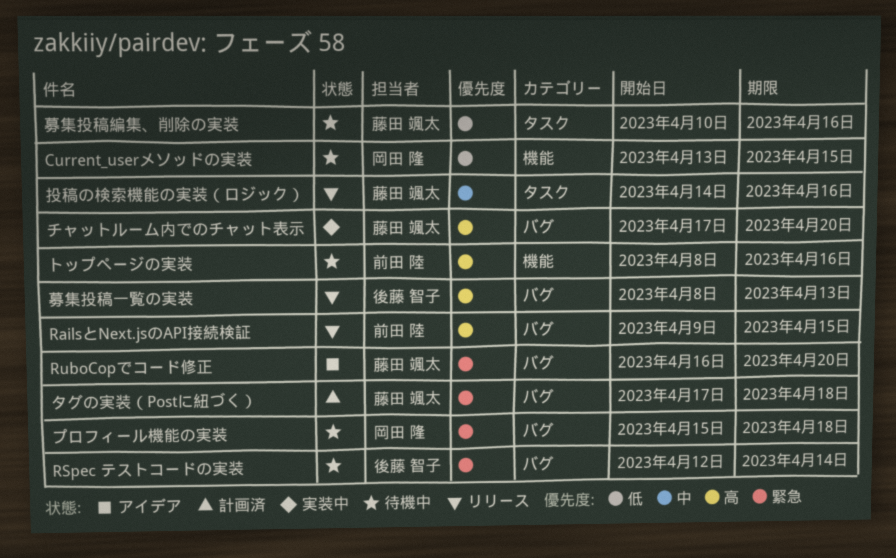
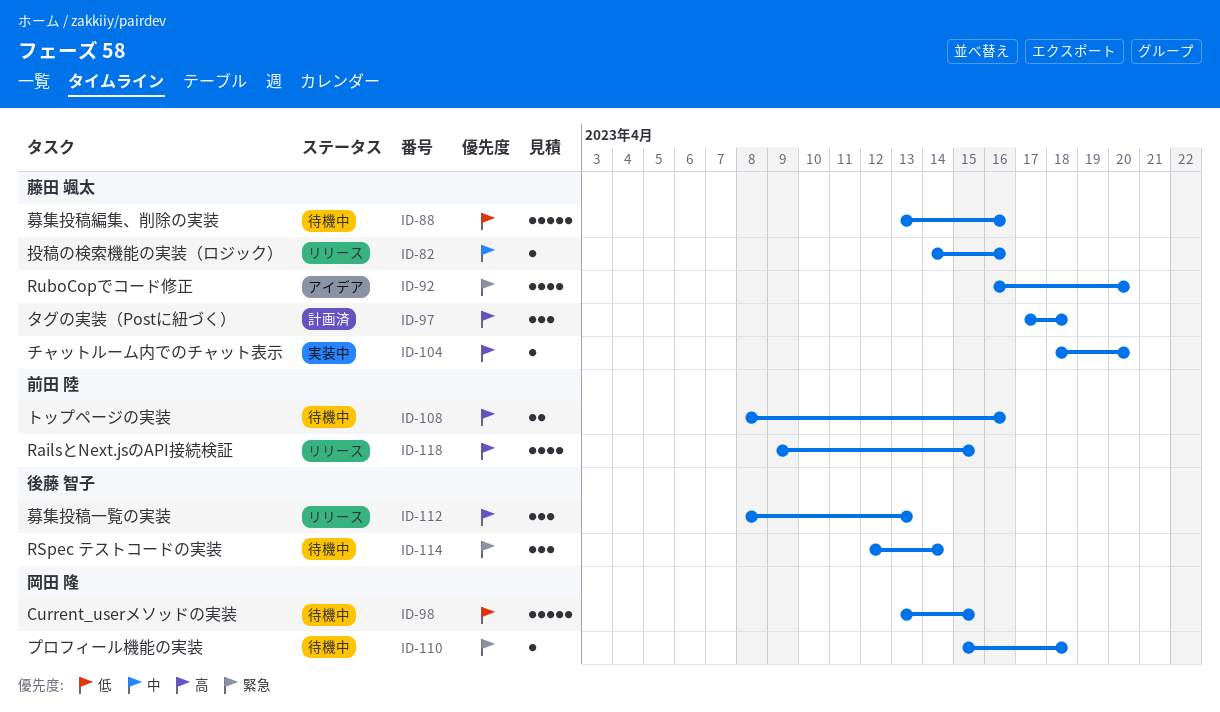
タグの実装（Postに紐づく）, priority: 緊急 -> 高
チャットルーム内でのチャット表示, start: Apr 17 -> Apr 18
募集投稿編集、削除の実装, start: Apr 10 -> Apr 13

